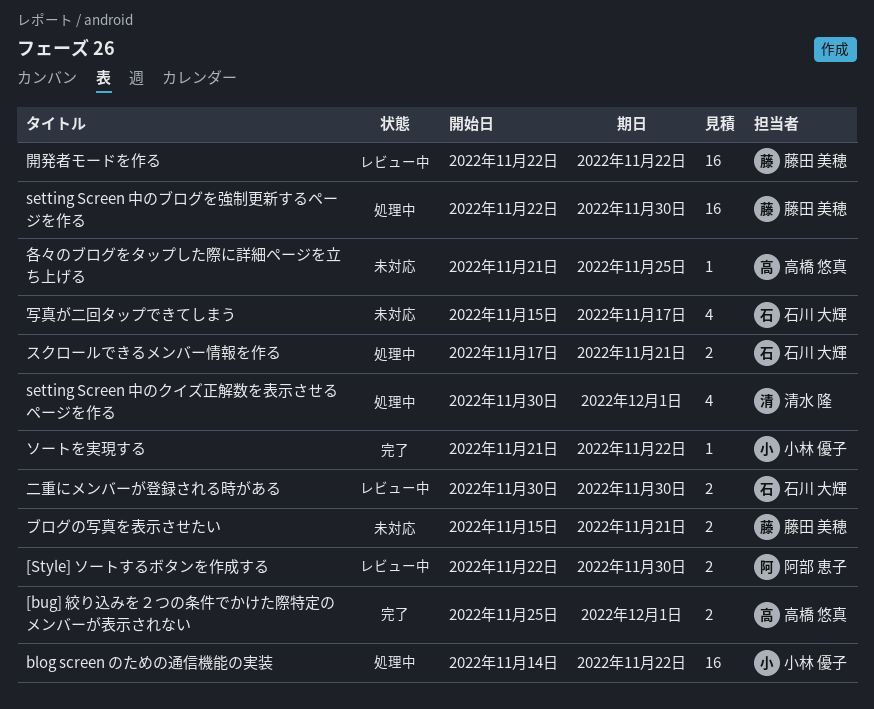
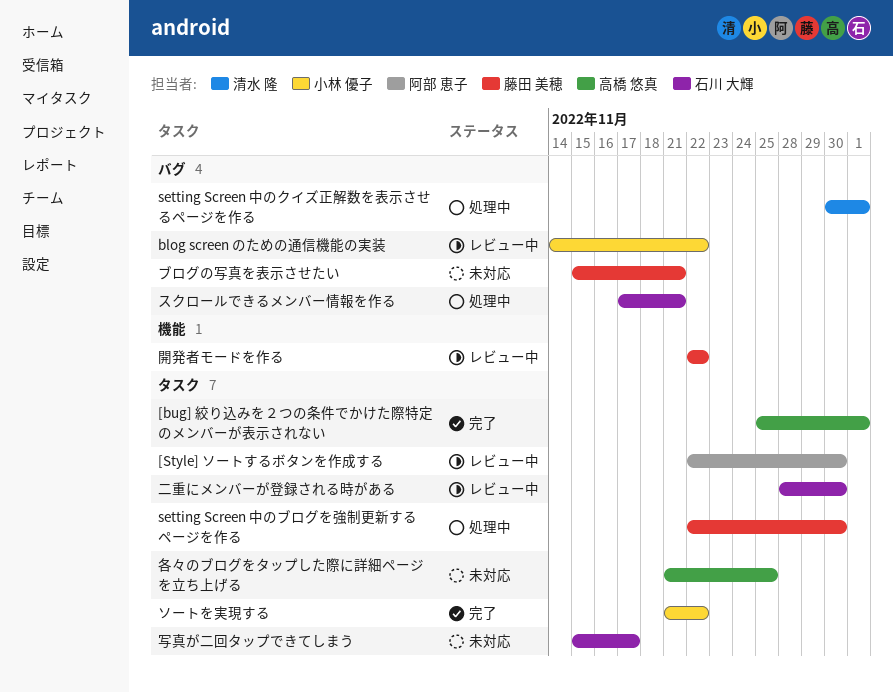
blog screen のための通信機能の実装, status: 処理中 -> レビュー中
二重にメンバーが登録される時がある, start: Nov 30 -> Nov 28

